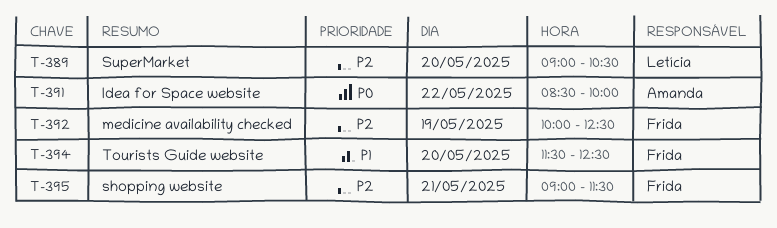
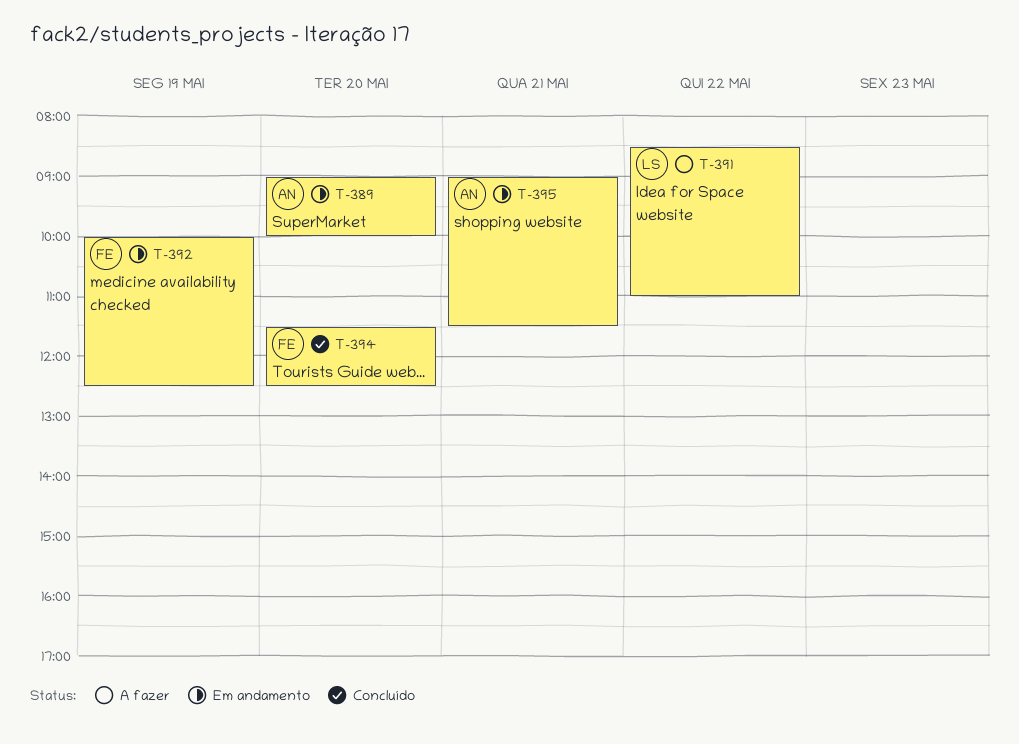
T-389, owner: Letícia -> Amanda
T-389, ends: 10:30 -> 10:00
T-391, owner: Amanda -> Letícia
T-391, ends: 10:00 -> 11:00
T-395, owner: Frida -> Amanda

